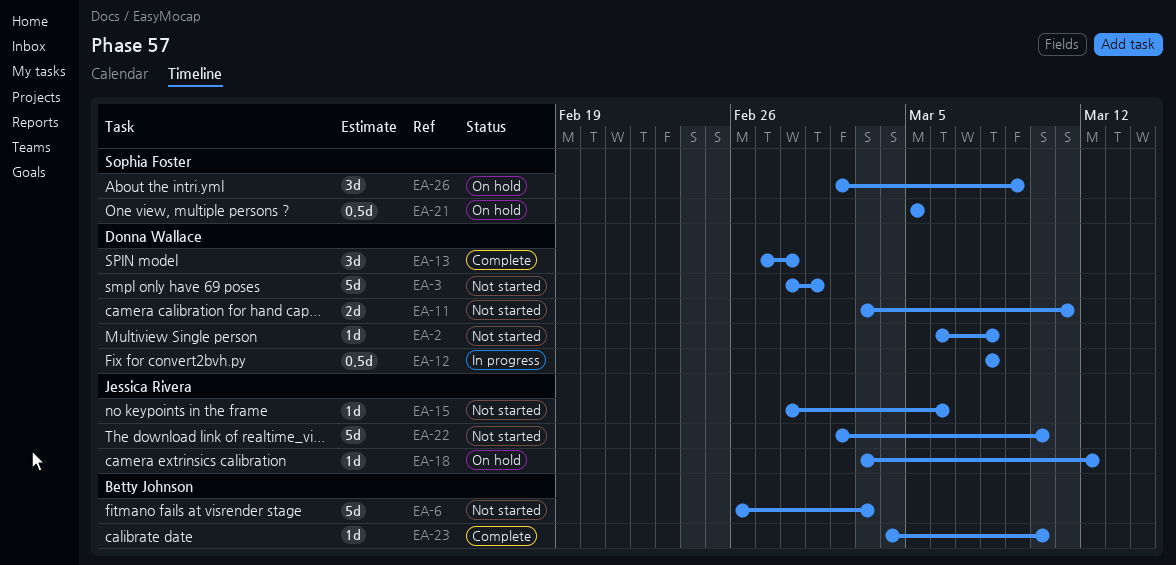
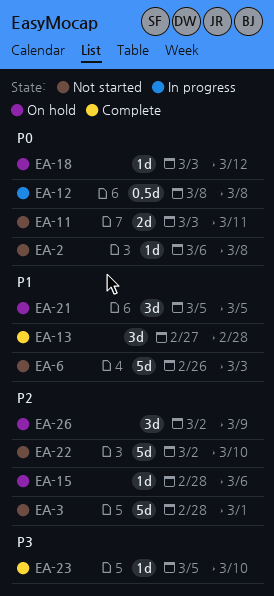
EA-15, status: Not started -> On hold
EA-21, estimate: 0.5d -> 3d
EA-23, start: Mar 4 -> Mar 5

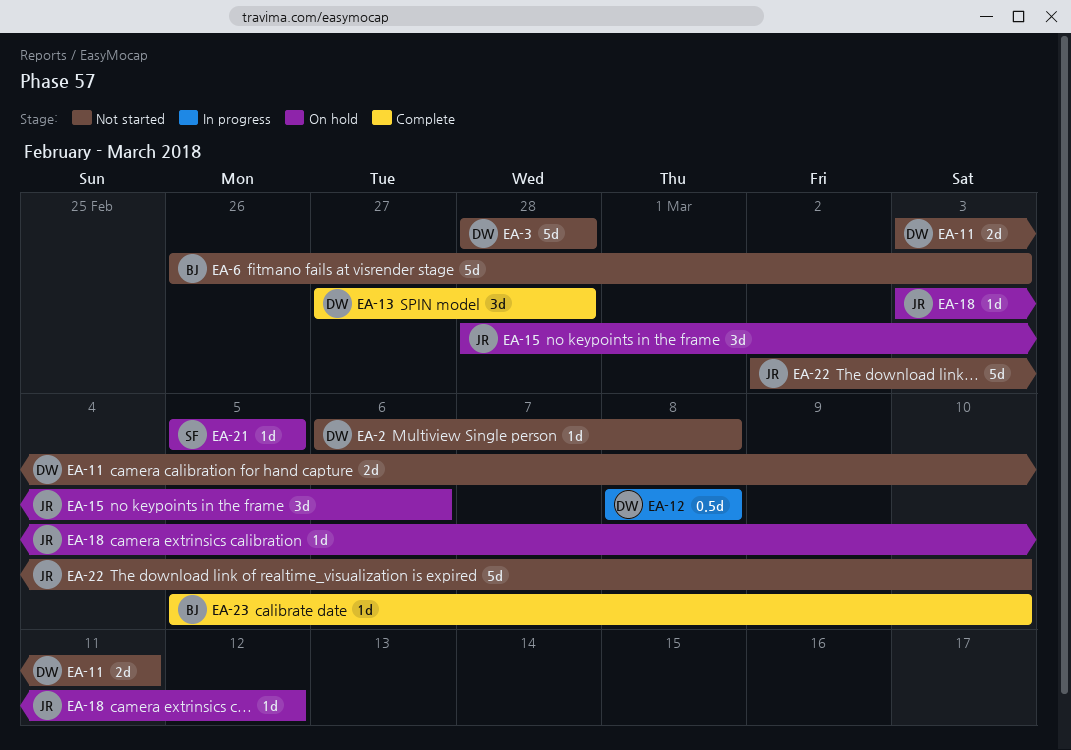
EA-3, due: Mar 1 -> Feb 28
EA-15, estimate: 1d -> 3d
EA-21, estimate: 3d -> 1d
EA-26: present -> none

